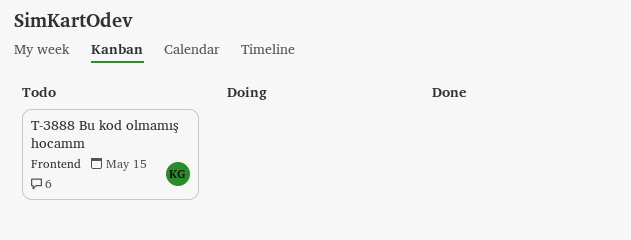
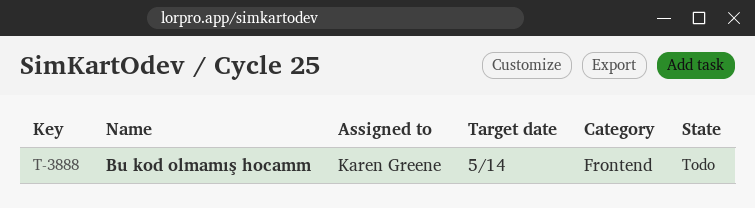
T-3888, due: May 15 -> May 14

